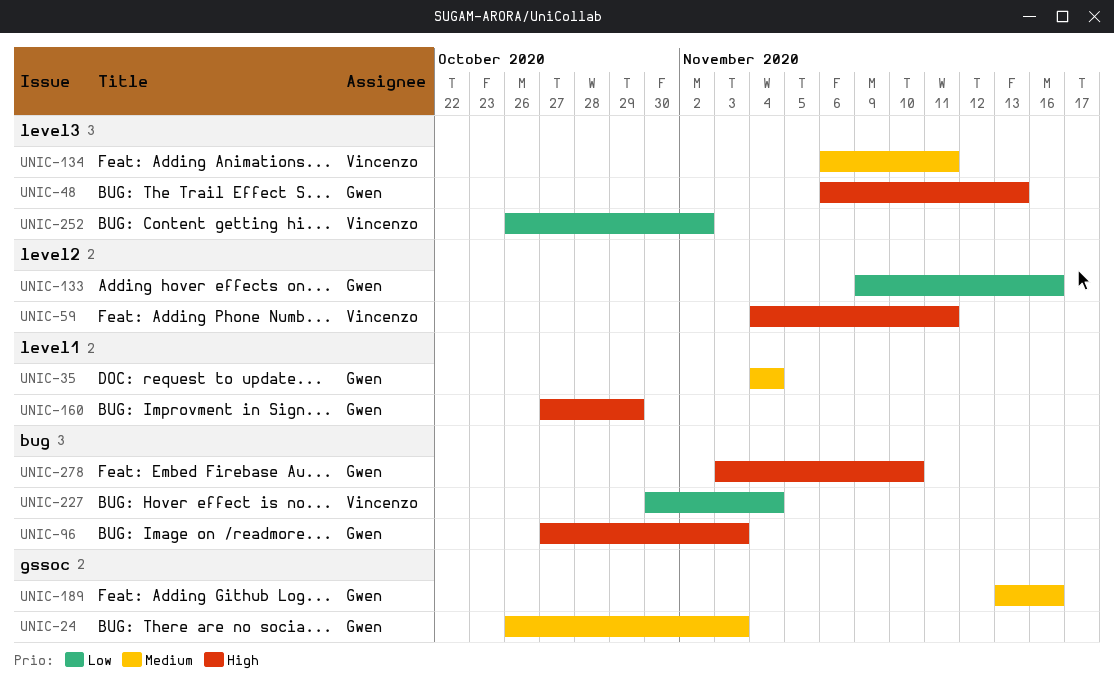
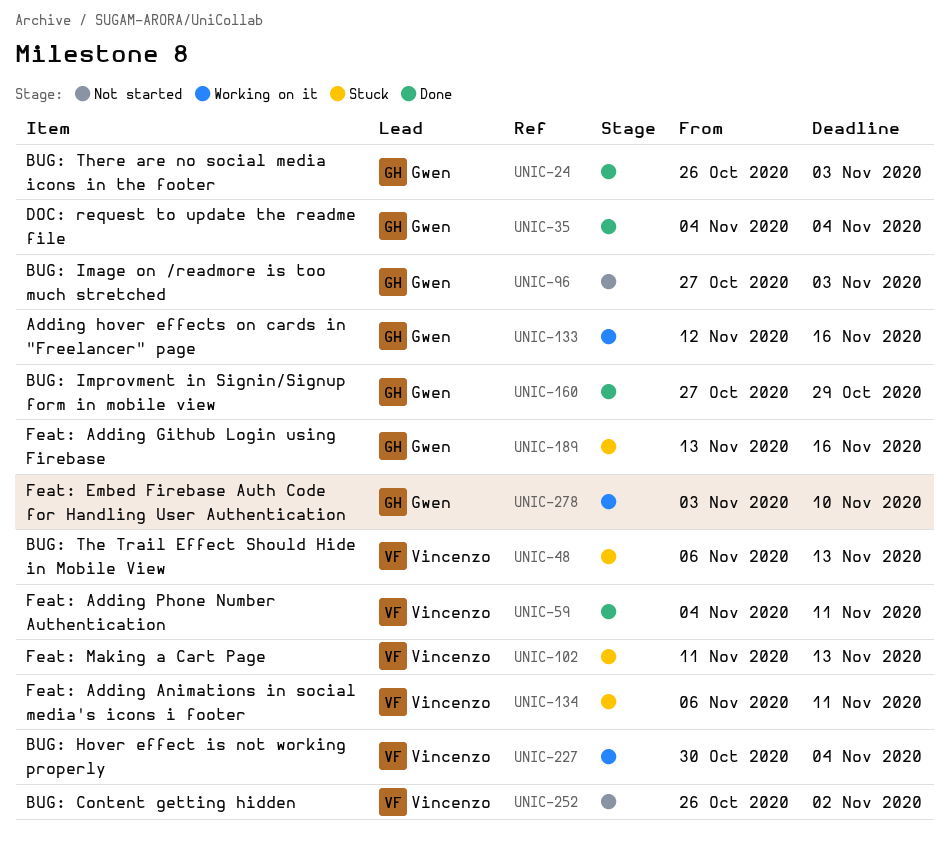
UNIC-48, owner: Gwen -> Vincenzo
UNIC-102: none -> present
UNIC-133, start: Nov 9 -> Nov 12

